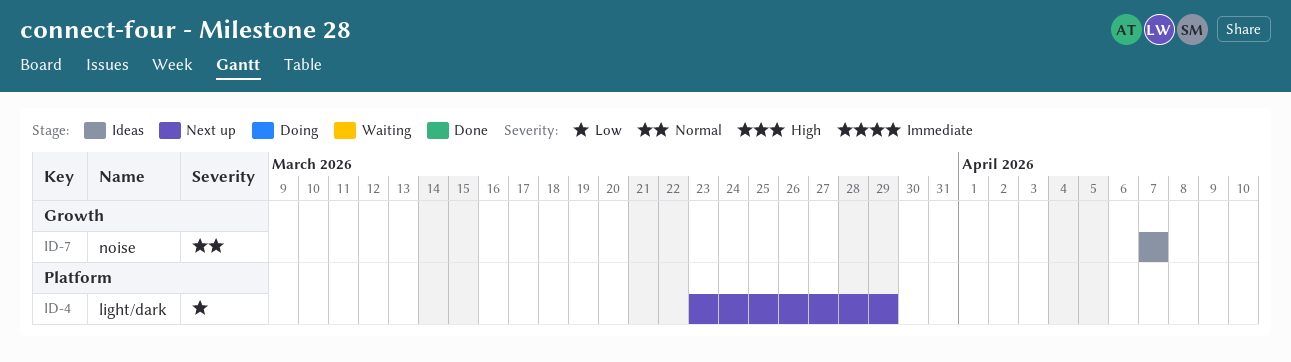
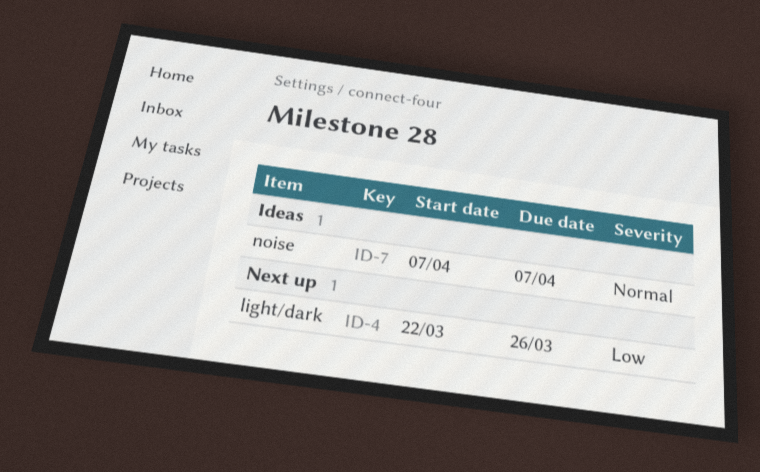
ID-4, start: Mar 23 -> Mar 22
ID-4, due: Mar 29 -> Mar 26

